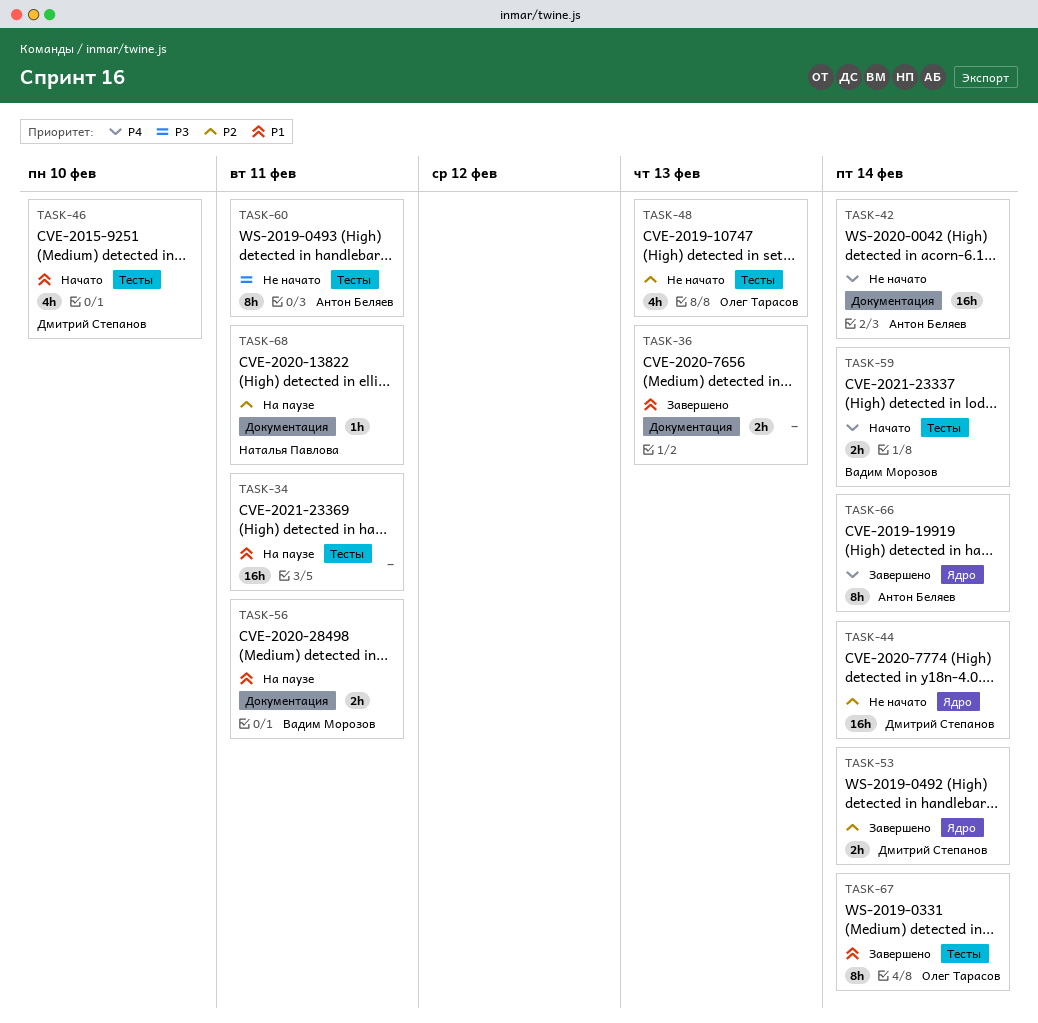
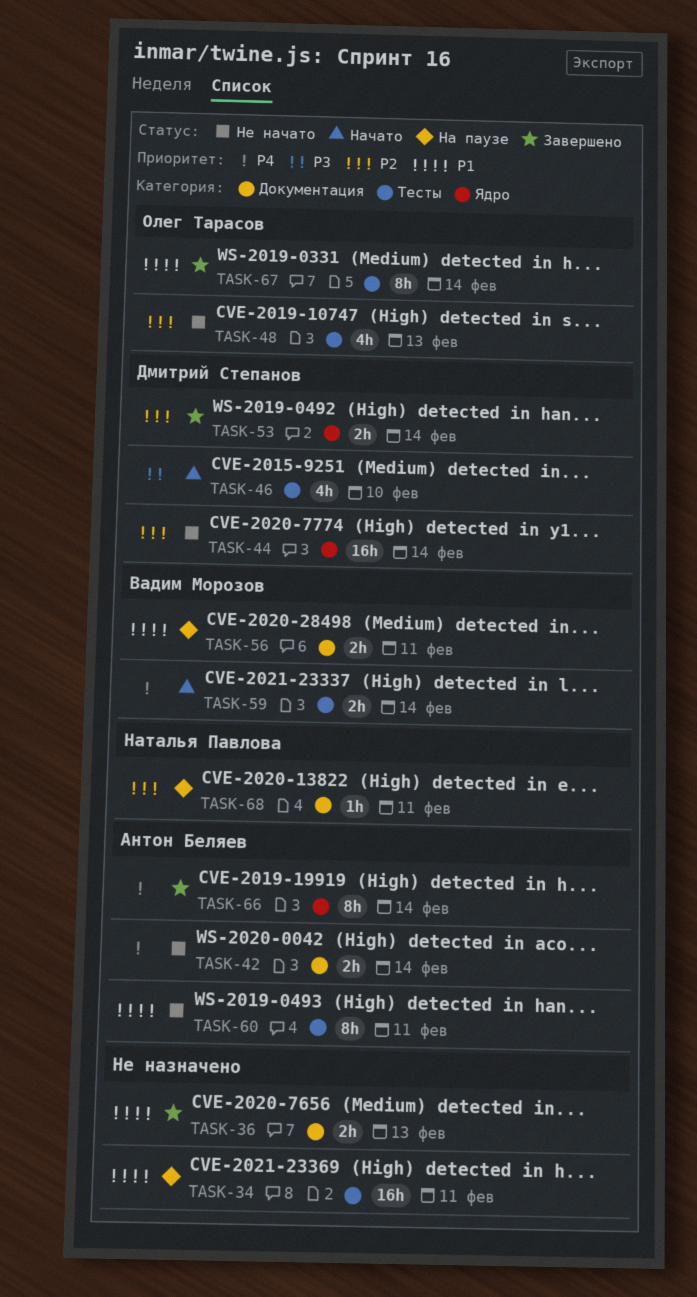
TASK-42, estimate: 16h -> 2h
TASK-46, priority: P1 -> P3
TASK-60, priority: P3 -> P1

